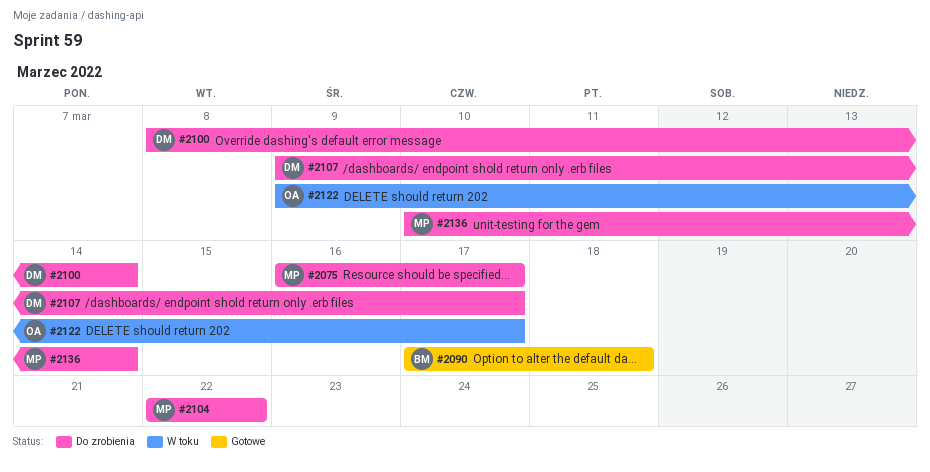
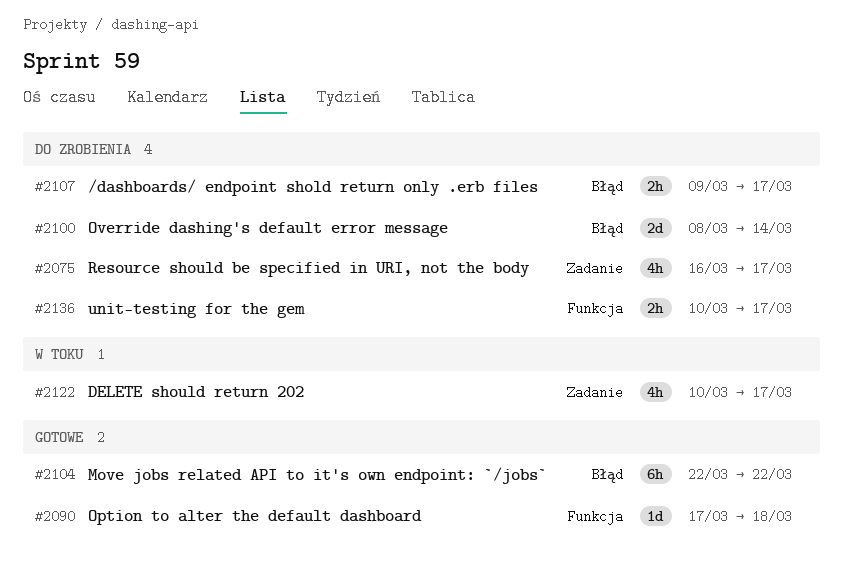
#2104, status: Do zrobienia -> Gotowe
#2122, start: Mar 9 -> Mar 10
#2136, due: Mar 14 -> Mar 17

